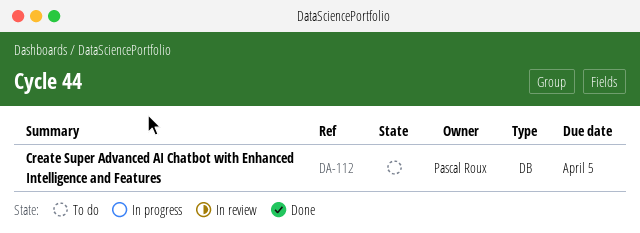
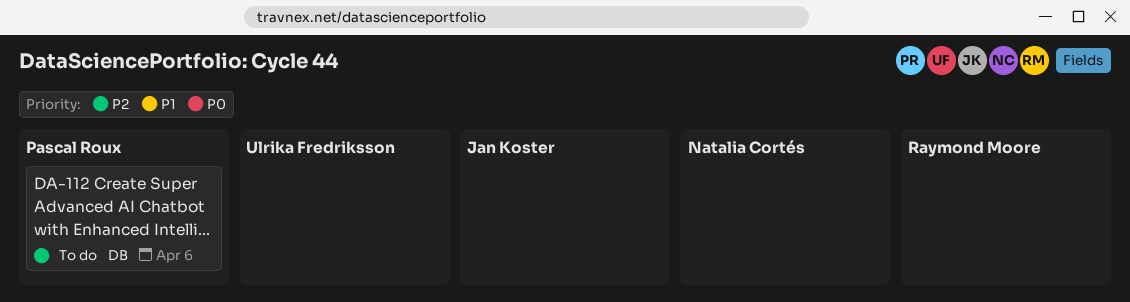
DA-112, due: Apr 5 -> Apr 6

